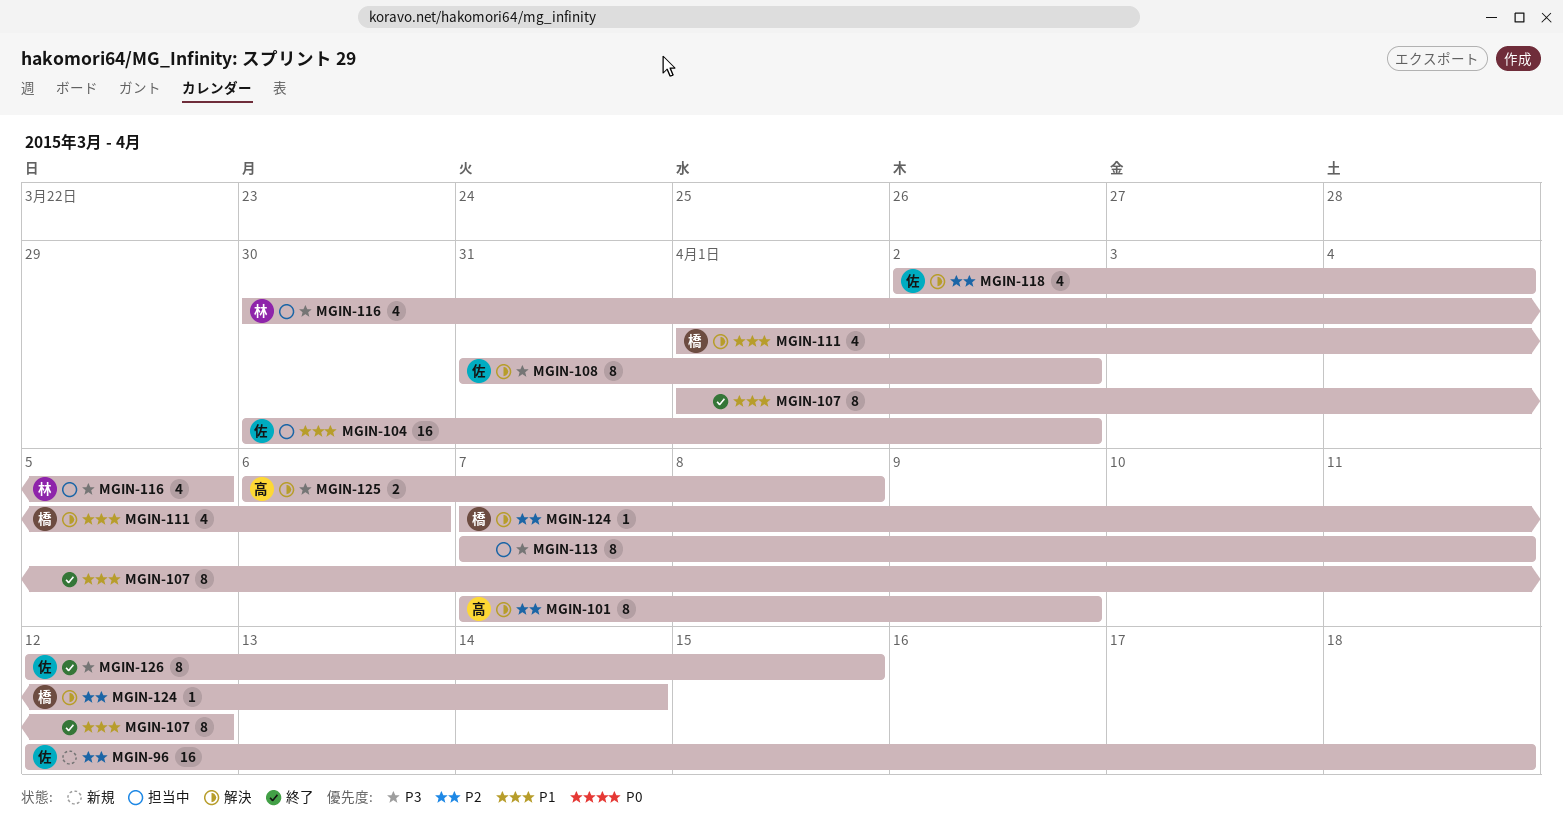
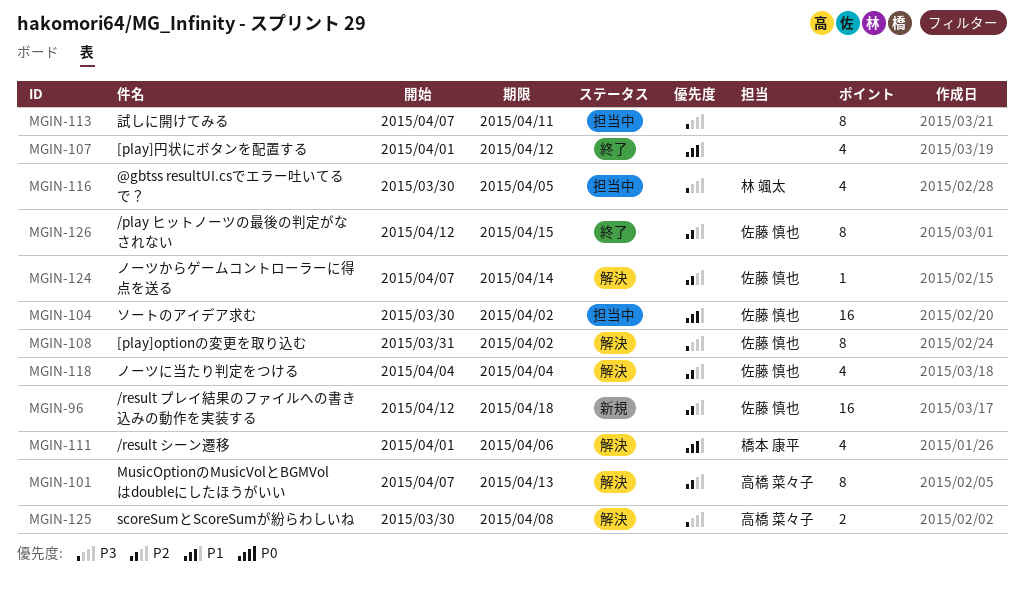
MGIN-101, due: Apr 9 -> Apr 13
MGIN-107, estimate: 8 -> 4
MGIN-118, start: Apr 2 -> Apr 4
MGIN-124, owner: 橋本 康平 -> 佐藤 慎也
MGIN-125, start: Apr 6 -> Mar 30
MGIN-126, priority: P3 -> P2

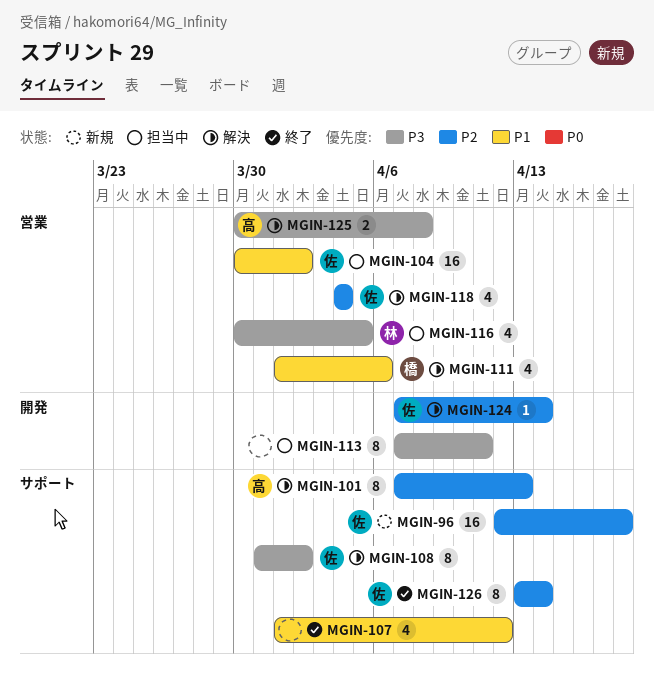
MGIN-126, start: Apr 12 -> Apr 13
MGIN-126, due: Apr 15 -> Apr 14

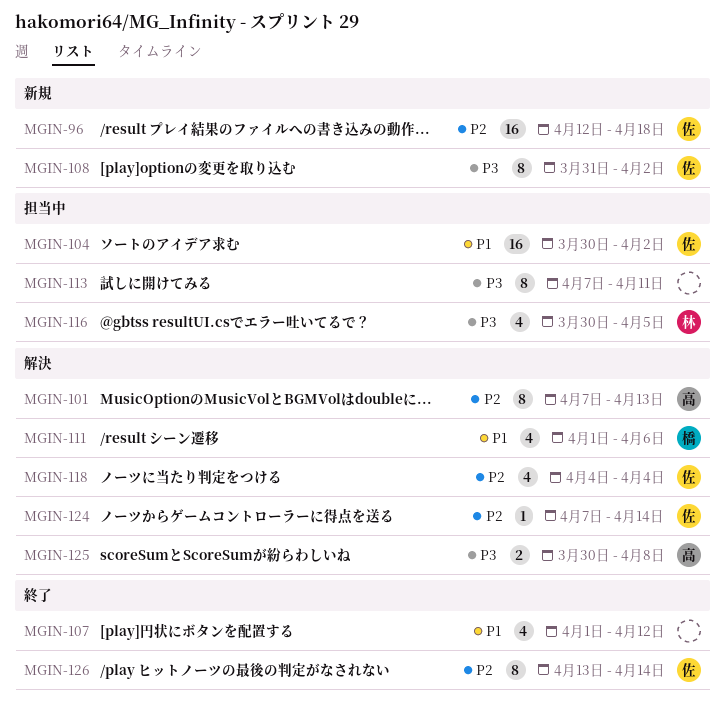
MGIN-108, status: 解決 -> 新規

